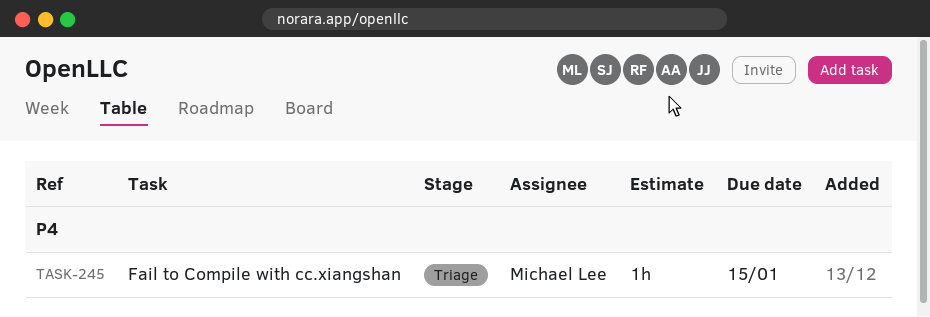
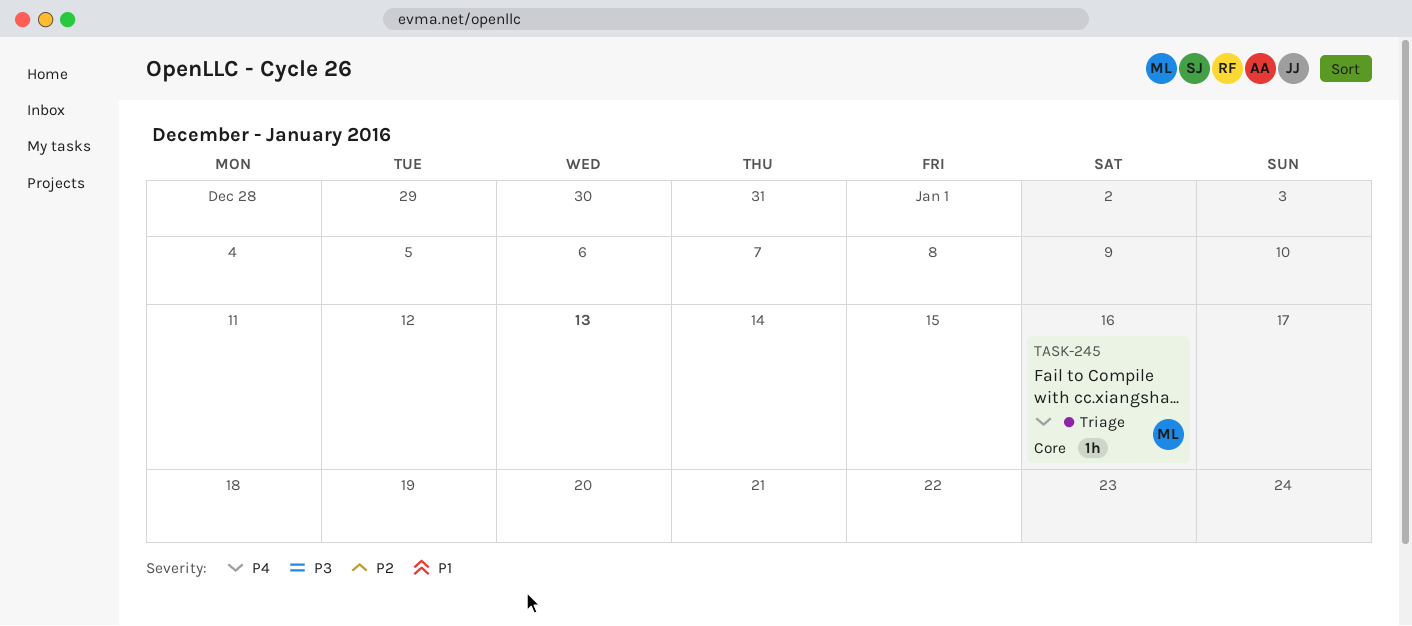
TASK-245, due: Jan 15 -> Jan 16

